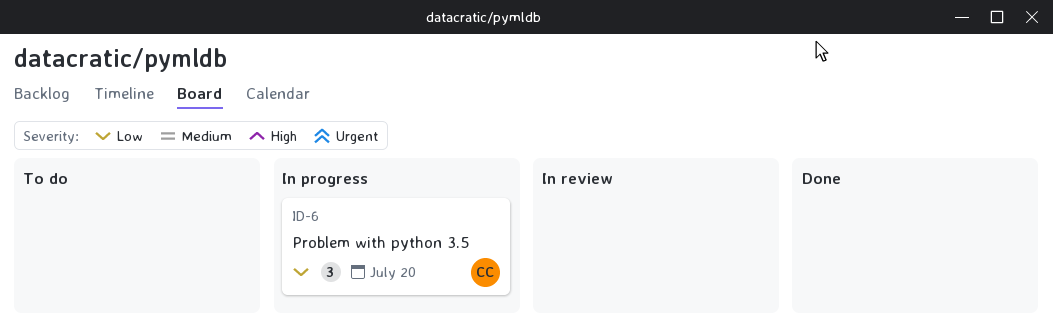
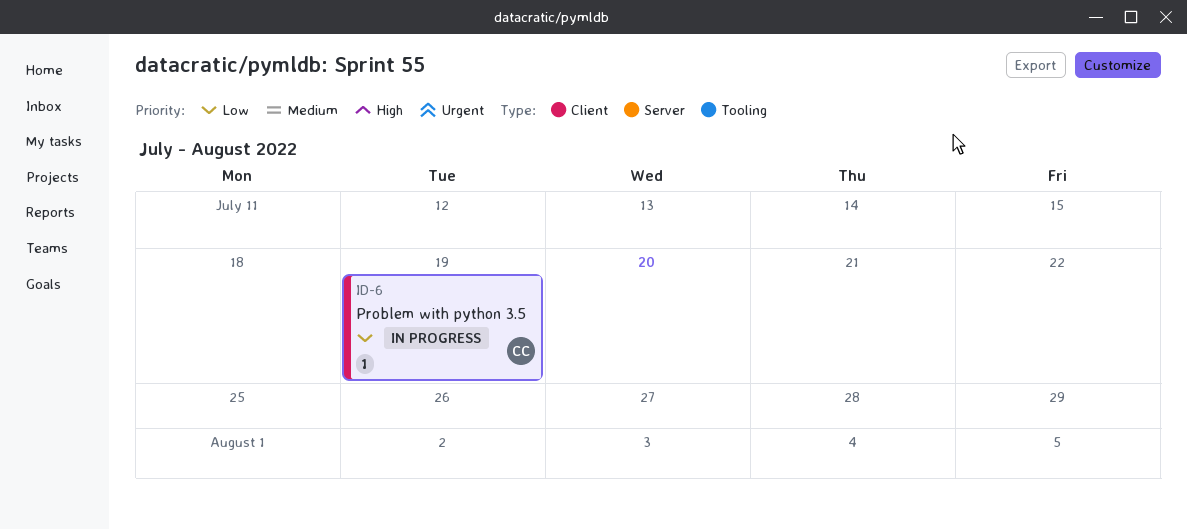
ID-6, estimate: 3 -> 1
ID-6, due: Jul 20 -> Jul 19

